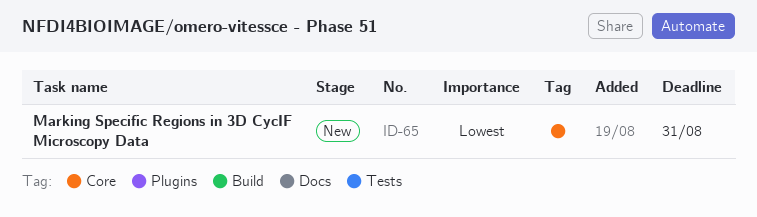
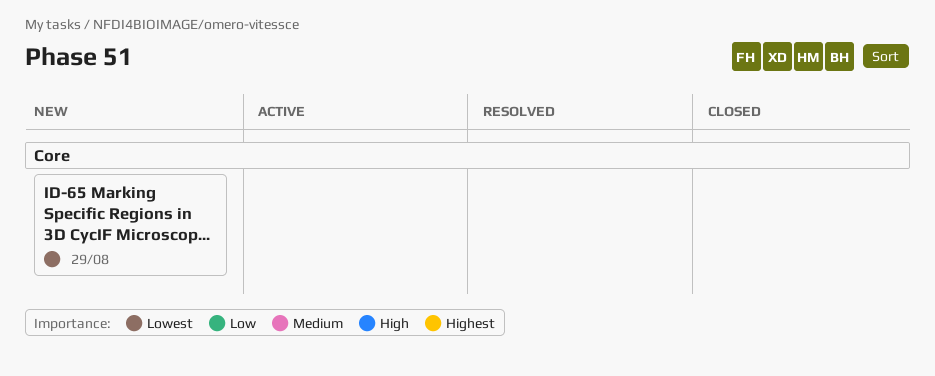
ID-65, due: Aug 31 -> Aug 29

